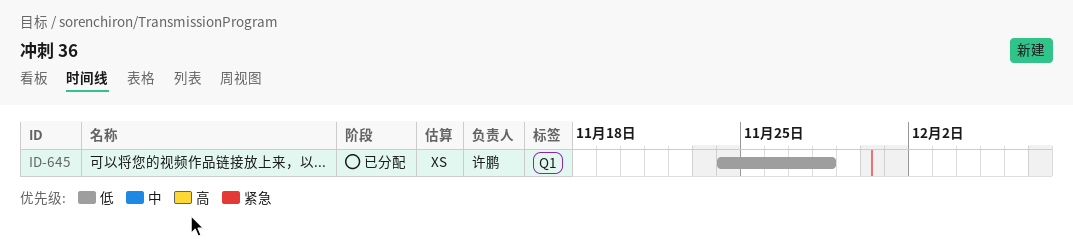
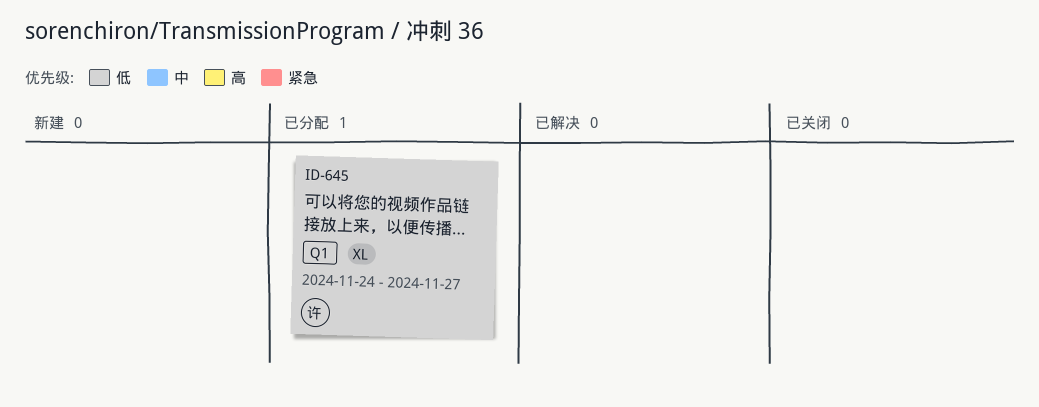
ID-645, estimate: XS -> XL
ID-645, due: Nov 28 -> Nov 27

